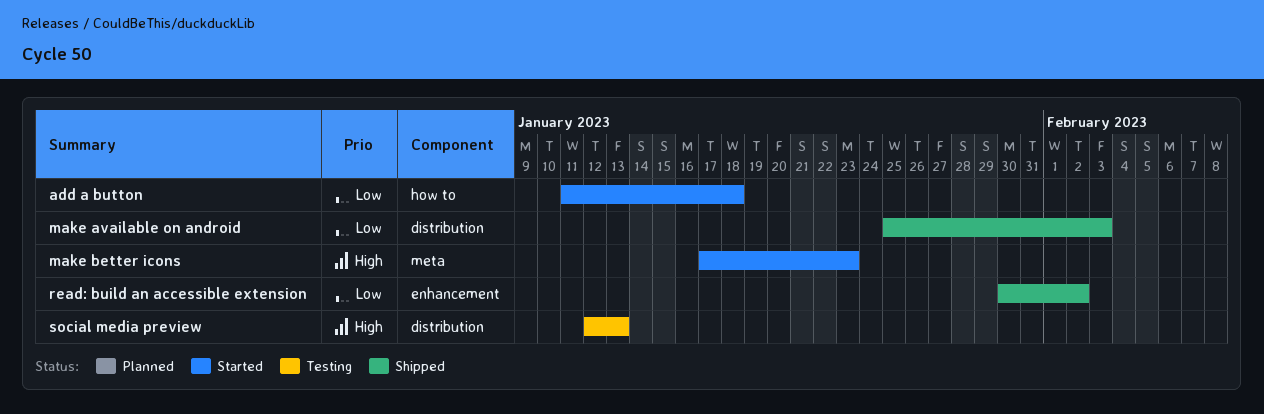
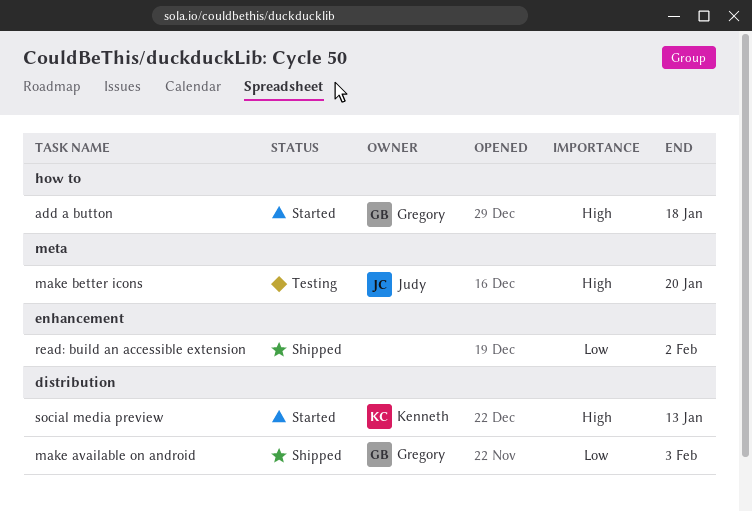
add a button, priority: Low -> High
make better icons, status: Started -> Testing
make better icons, due: Jan 23 -> Jan 20
social media preview, status: Testing -> Started

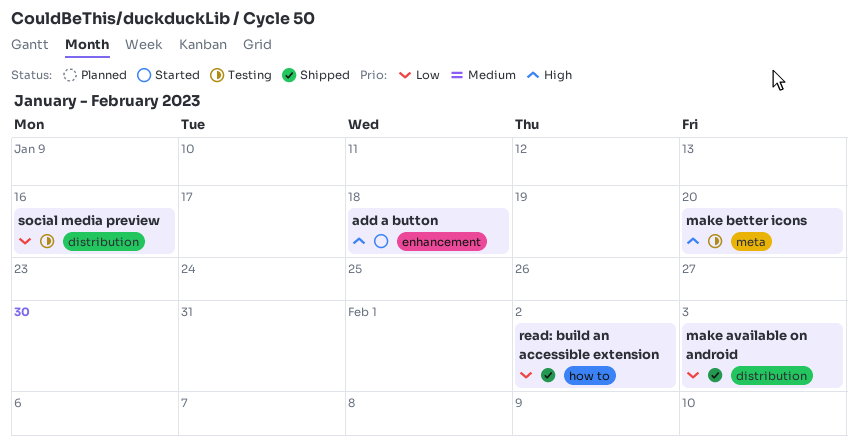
add a button, label: how to -> enhancement
read: build an accessible extension, label: enhancement -> how to
social media preview, status: Started -> Testing
social media preview, priority: High -> Low
social media preview, due: Jan 13 -> Jan 16

